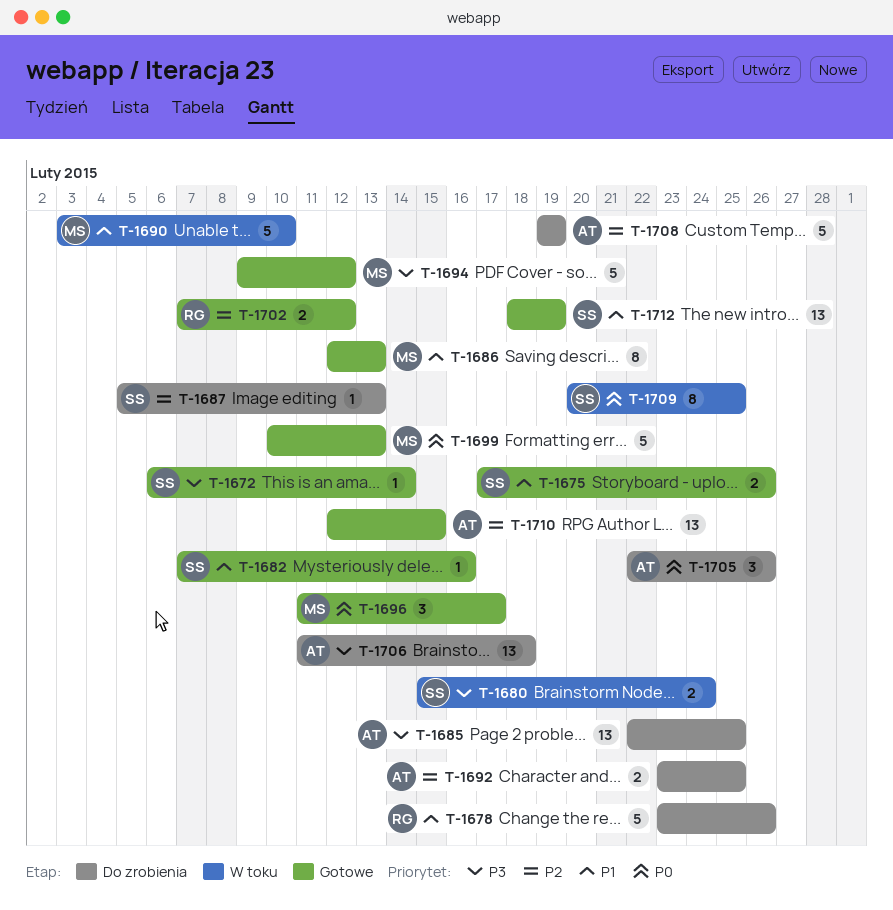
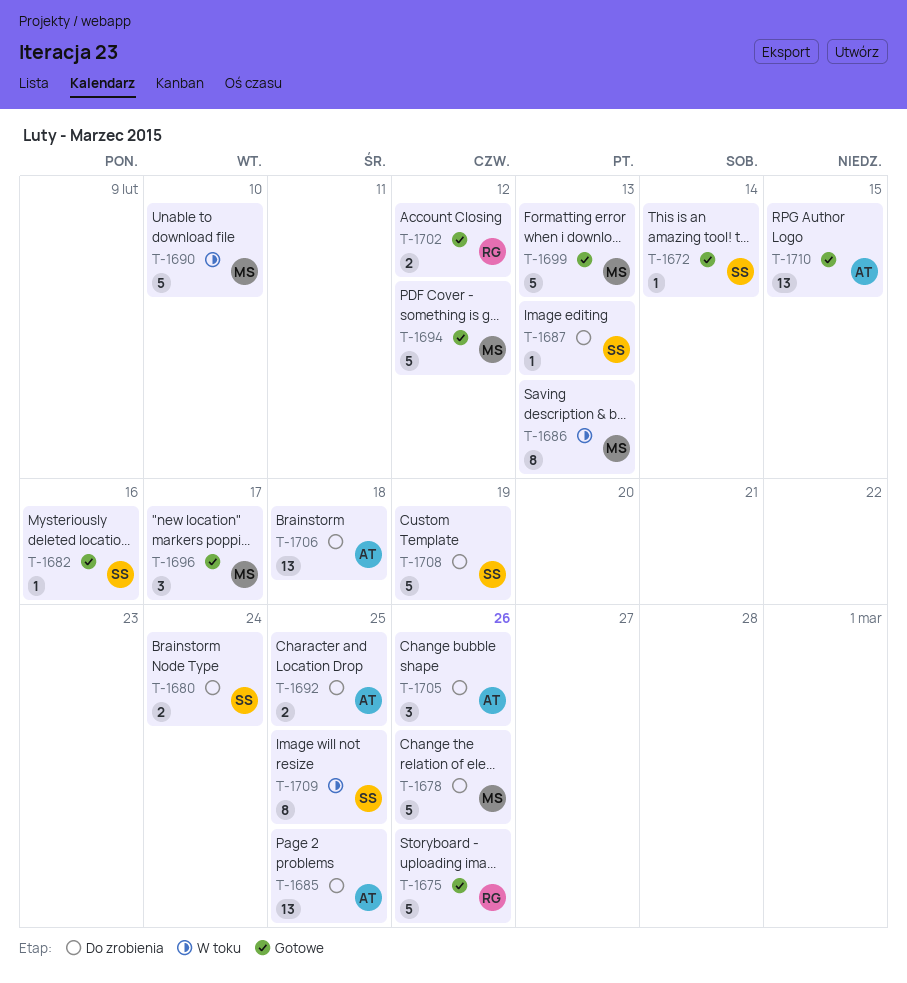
T-1675, owner: SS -> RG
T-1675, estimate: 2 -> 5
T-1678, owner: RG -> MS
T-1680, status: W toku -> Do zrobienia
T-1686, status: Gotowe -> W toku
T-1708, owner: AT -> SS
T-1712: present -> none

